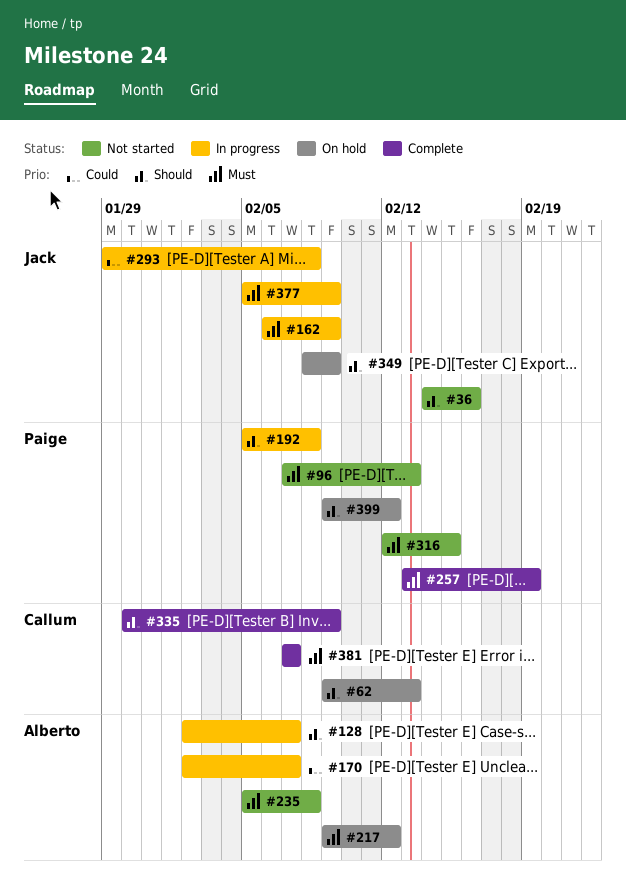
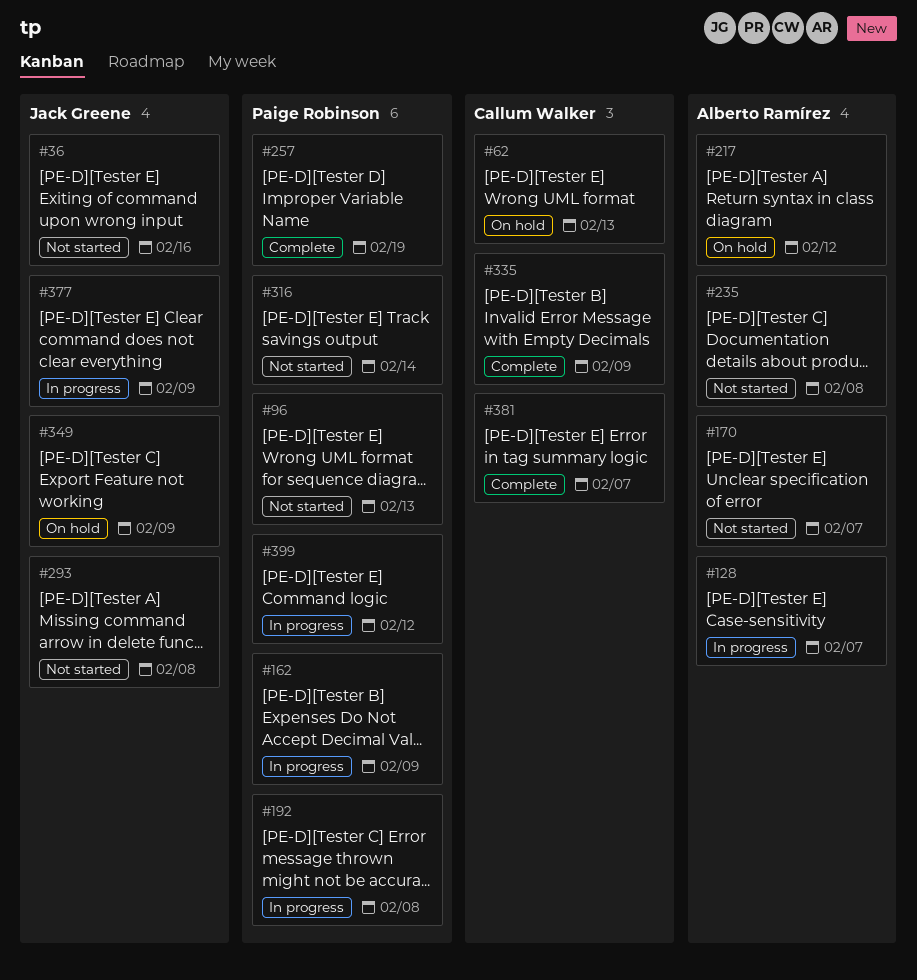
#162, owner: Jack Greene -> Paige Robinson
#170, status: In progress -> Not started
#293, status: In progress -> Not started
#316, due: Feb 15 -> Feb 14
#399, status: On hold -> In progress

